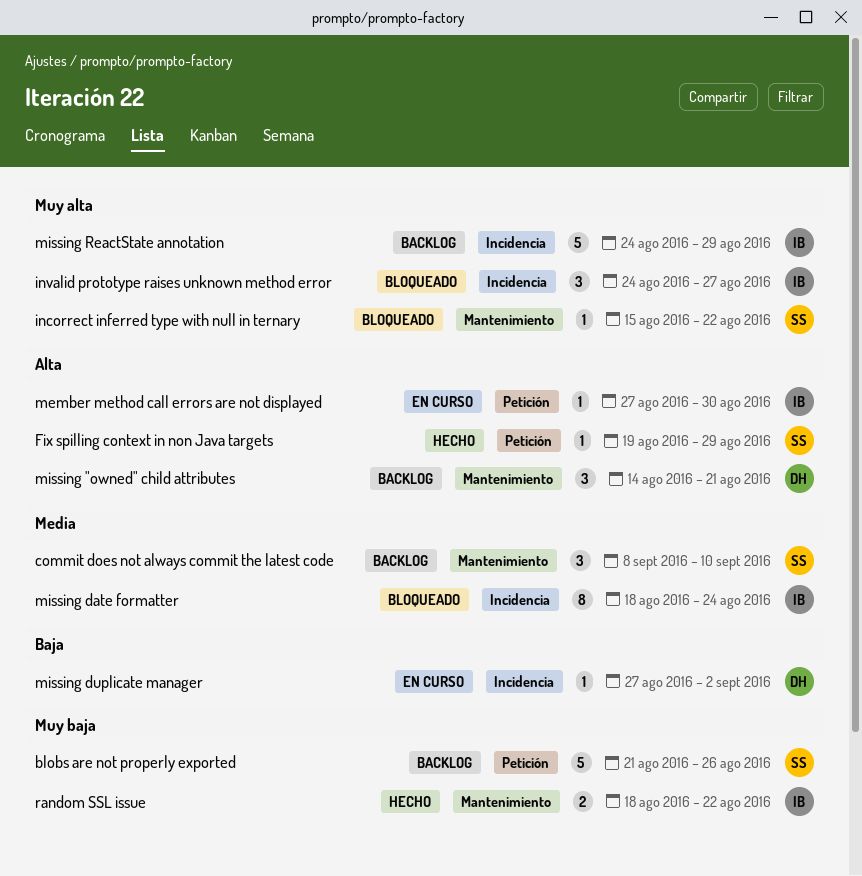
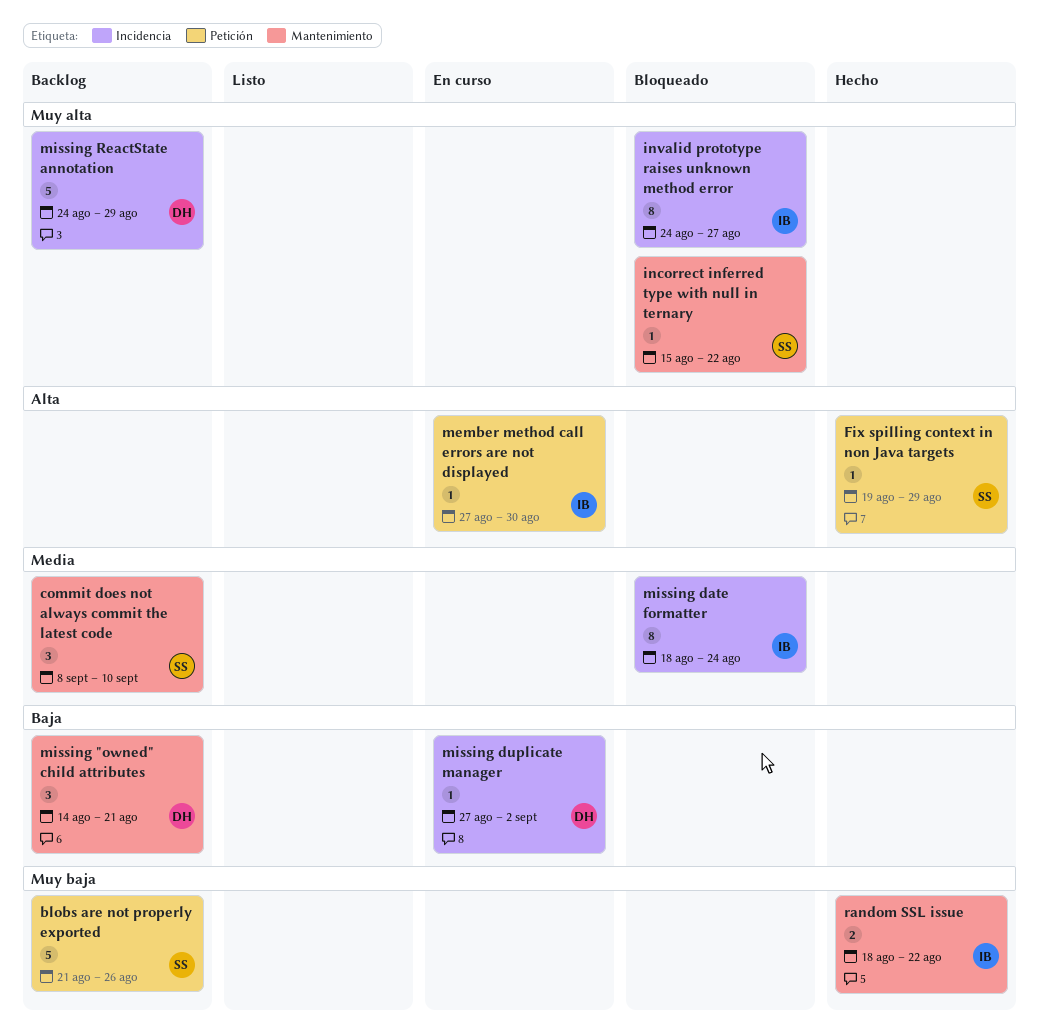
invalid prototype raises unknown method error, estimate: 3 -> 8
missing "owned" child attributes, priority: Alta -> Baja
missing ReactState annotation, owner: IB -> DH

